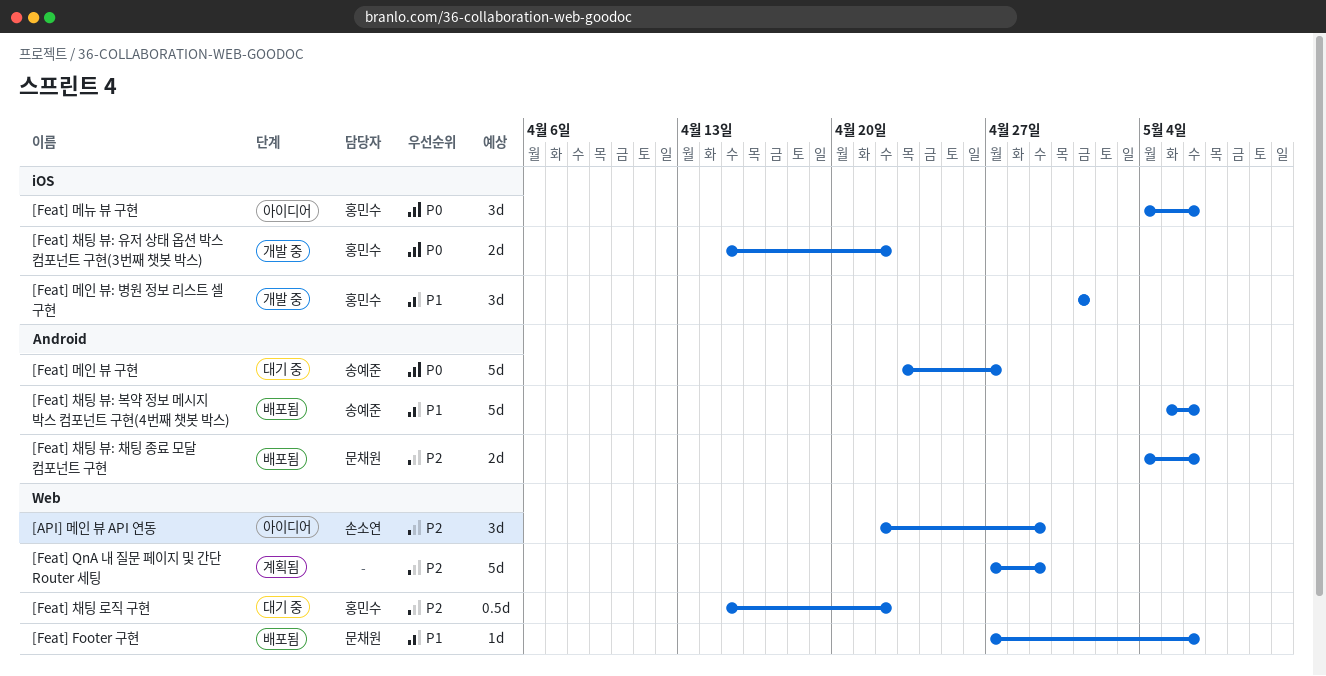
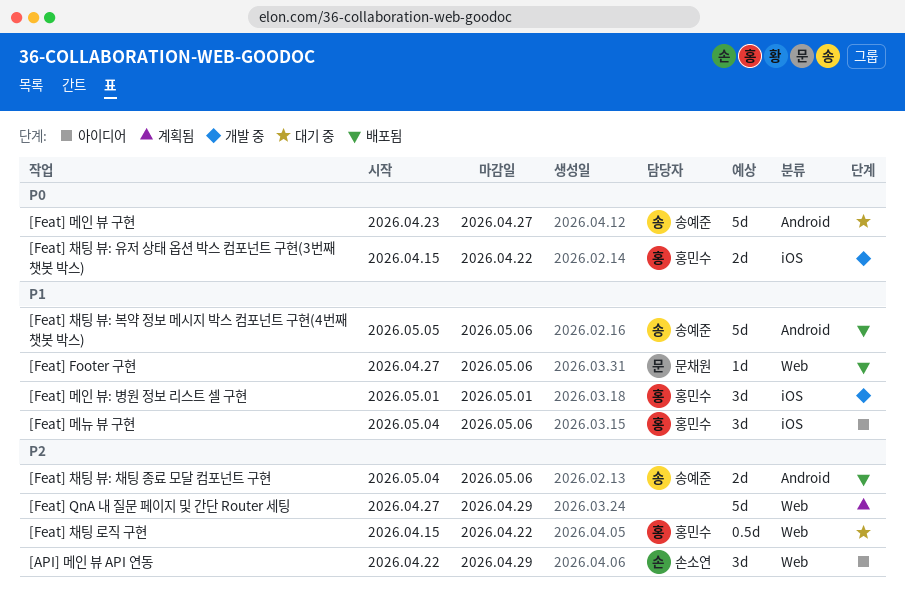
[Feat] 메뉴 뷰 구현, priority: P0 -> P1
[Feat] 채팅 뷰: 채팅 종료 모달 컴포넌트 구현, owner: 문채원 -> 송예준

